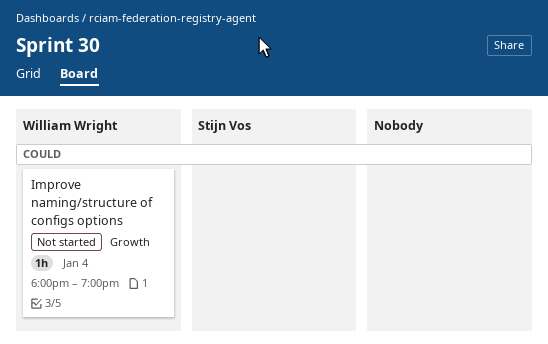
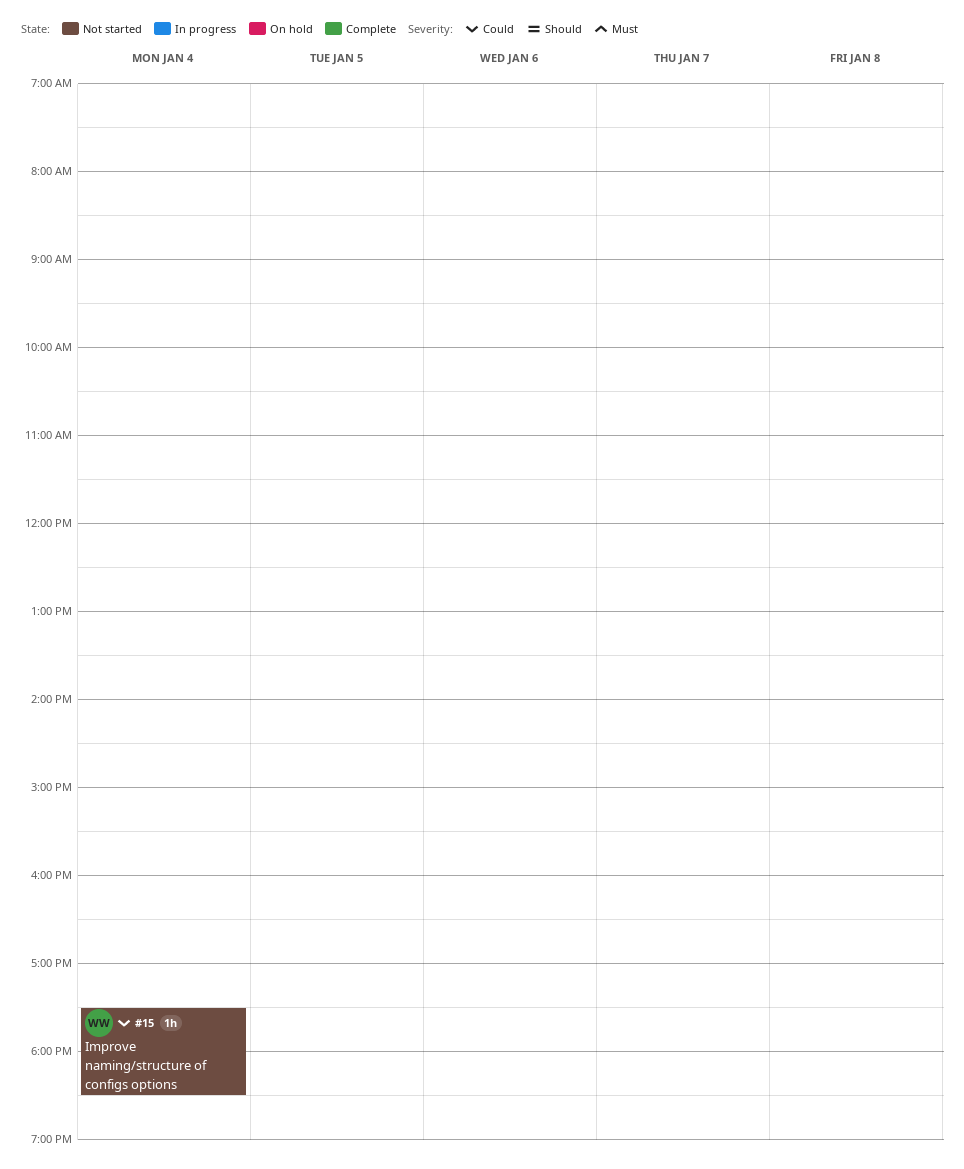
Improve naming/structure of configs options, begins: 18:00 -> 17:30
Improve naming/structure of configs options, ends: 19:00 -> 18:30

